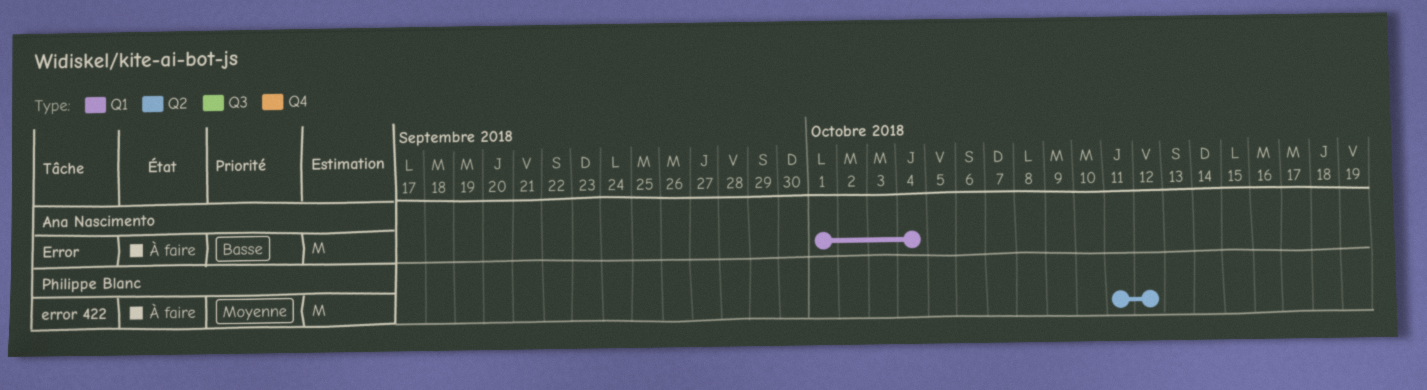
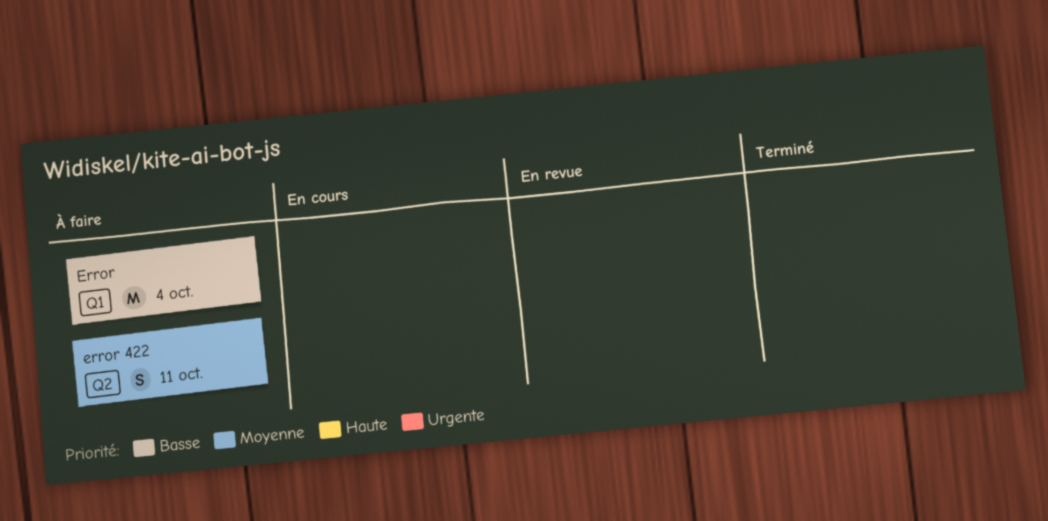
error 422, estimate: M -> S
error 422, due: Oct 12 -> Oct 11

